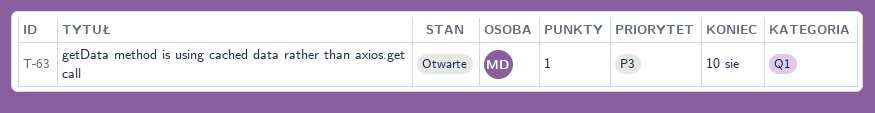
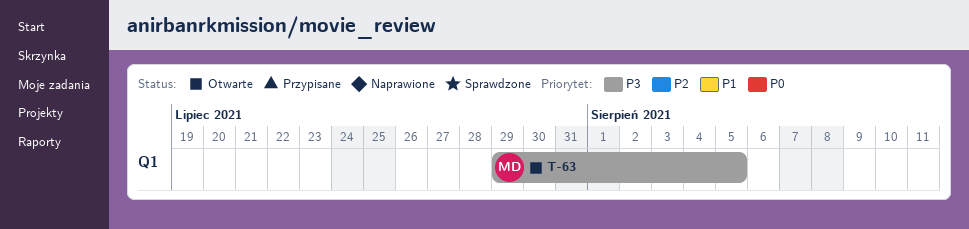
T-63, due: Aug 10 -> Aug 5

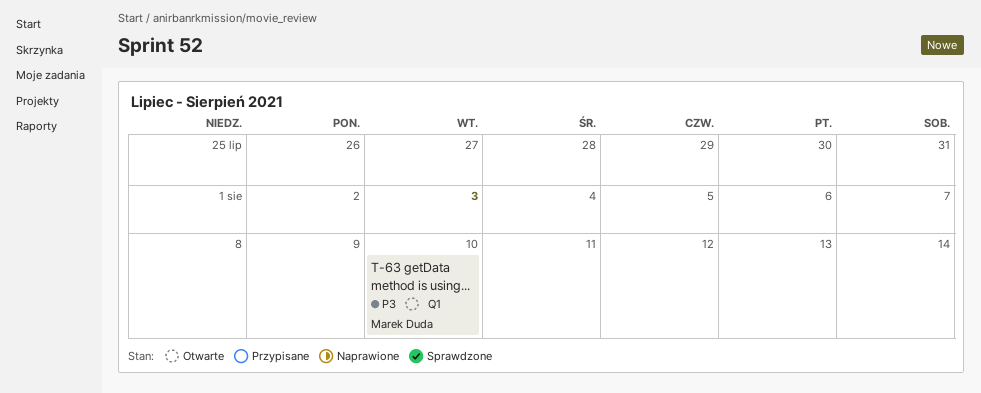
T-63, due: Aug 5 -> Aug 10

